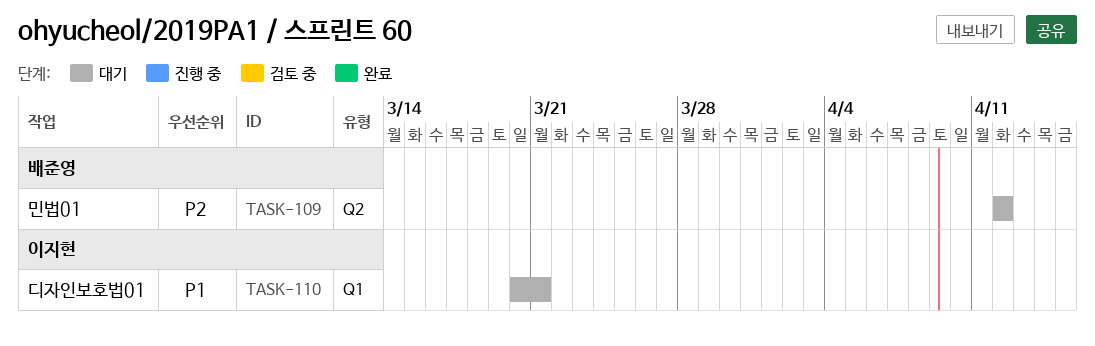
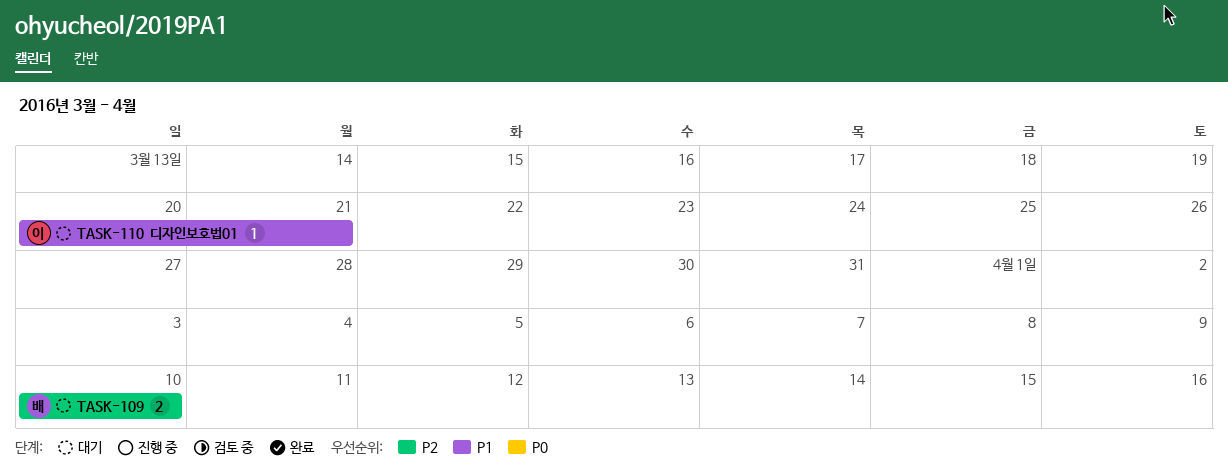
TASK-109, start: Apr 12 -> Apr 10
TASK-109, due: Apr 12 -> Apr 10

